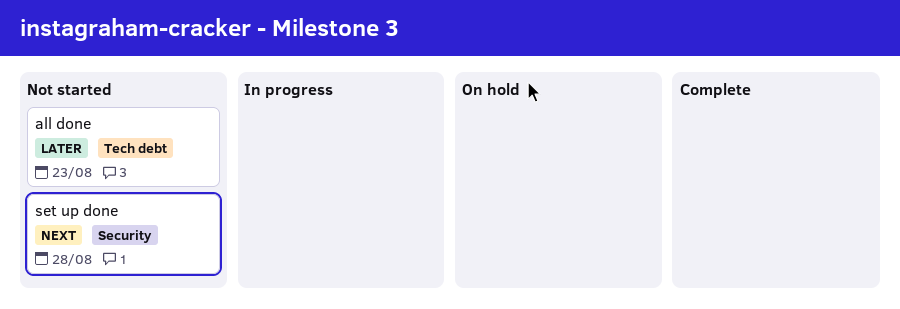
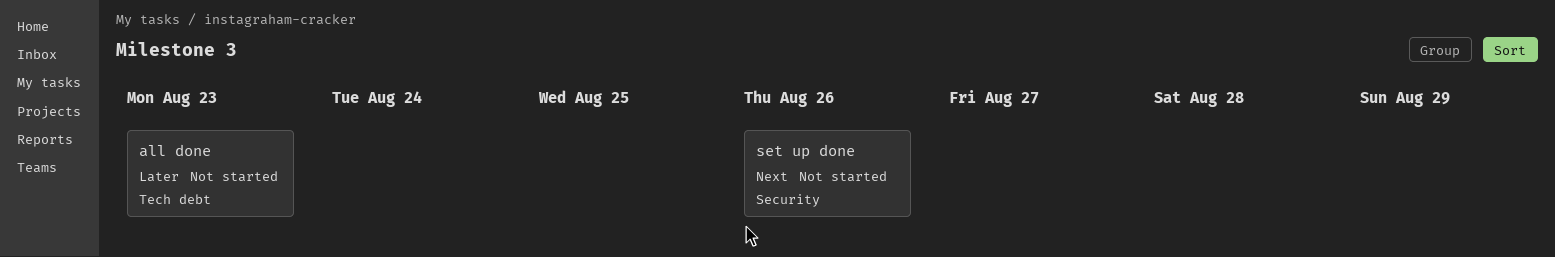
set up done, due: Aug 28 -> Aug 26

